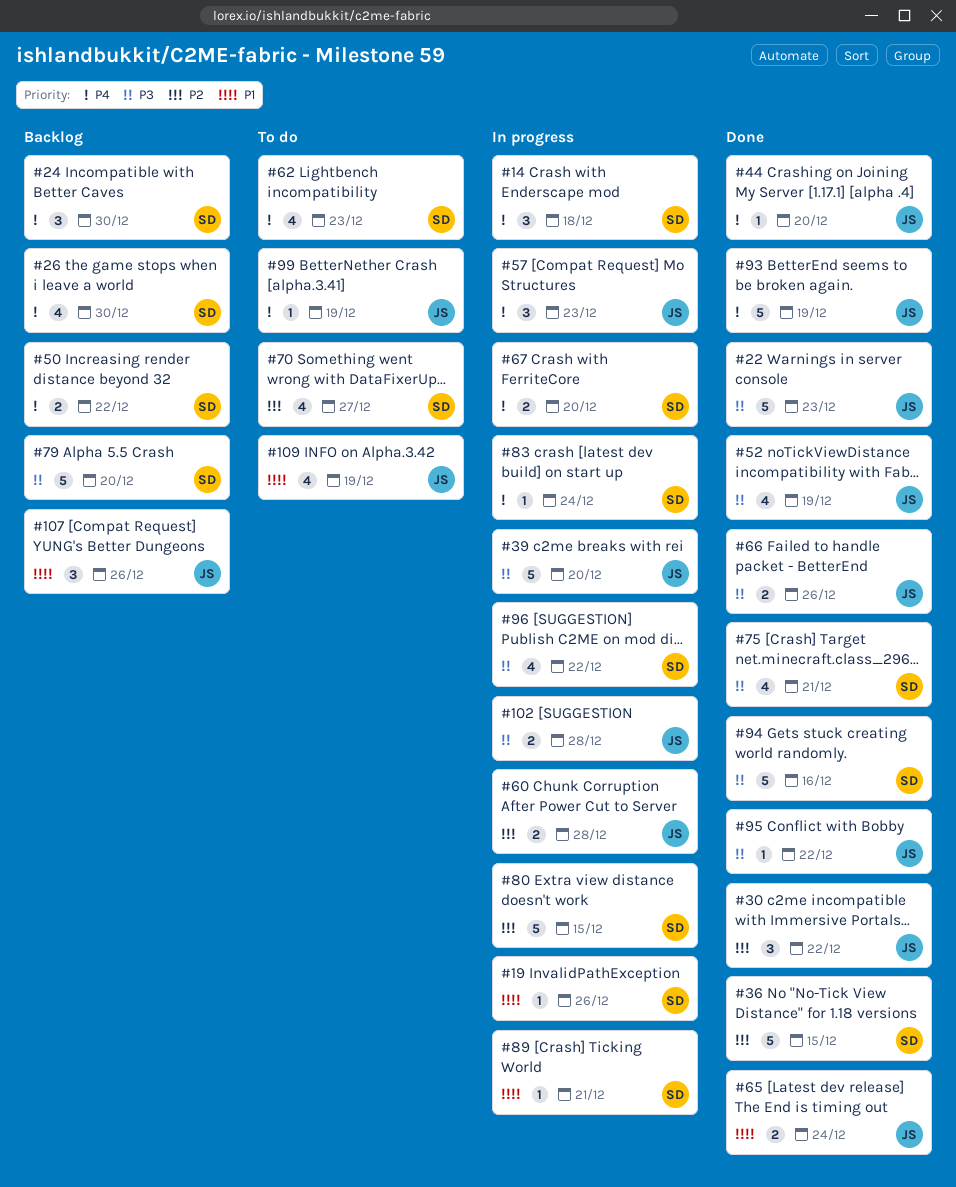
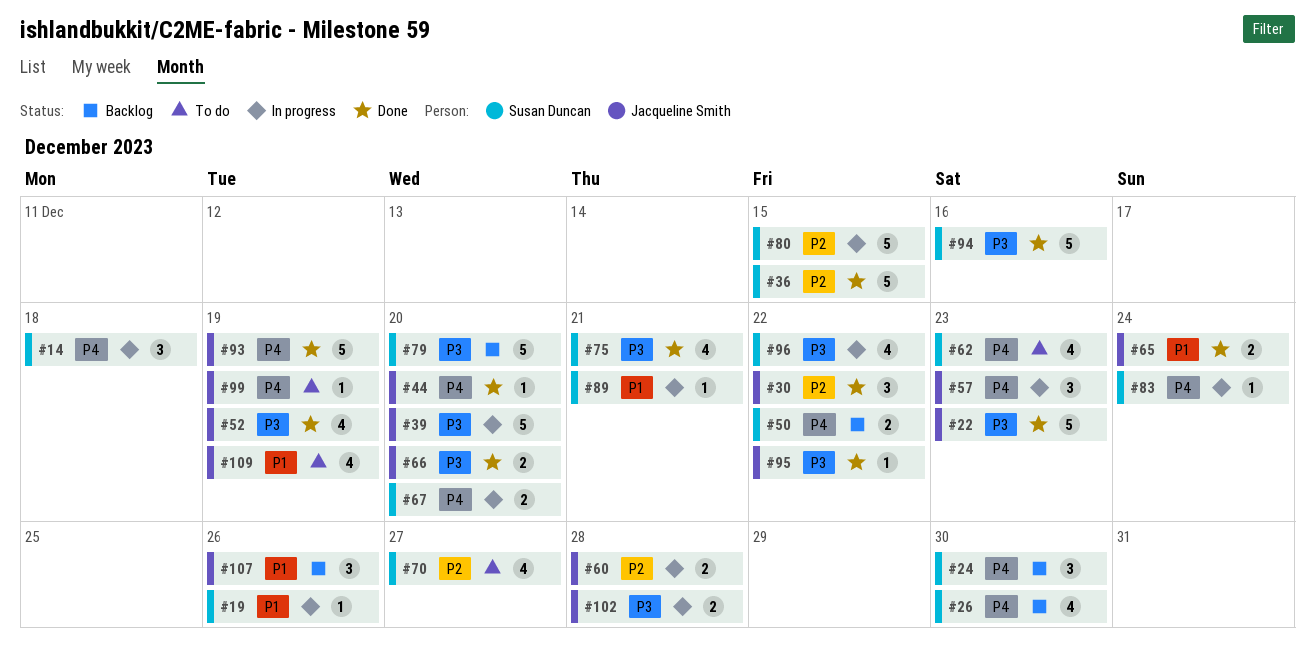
#66, due: Dec 26 -> Dec 20

